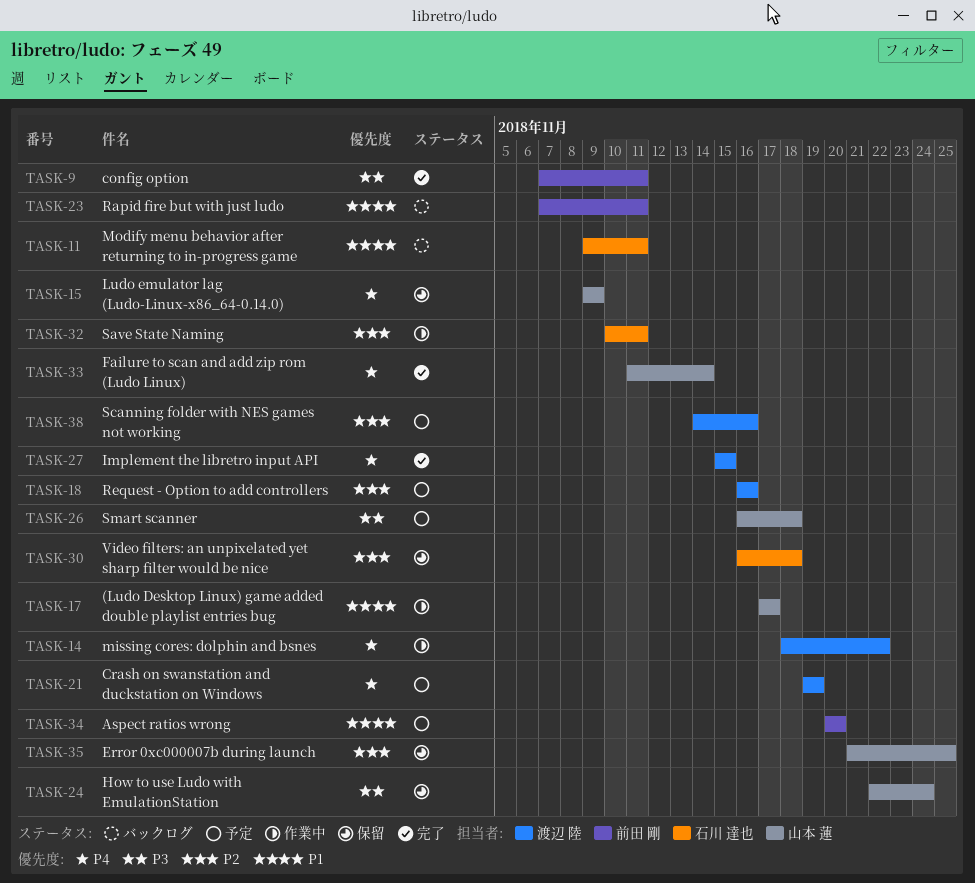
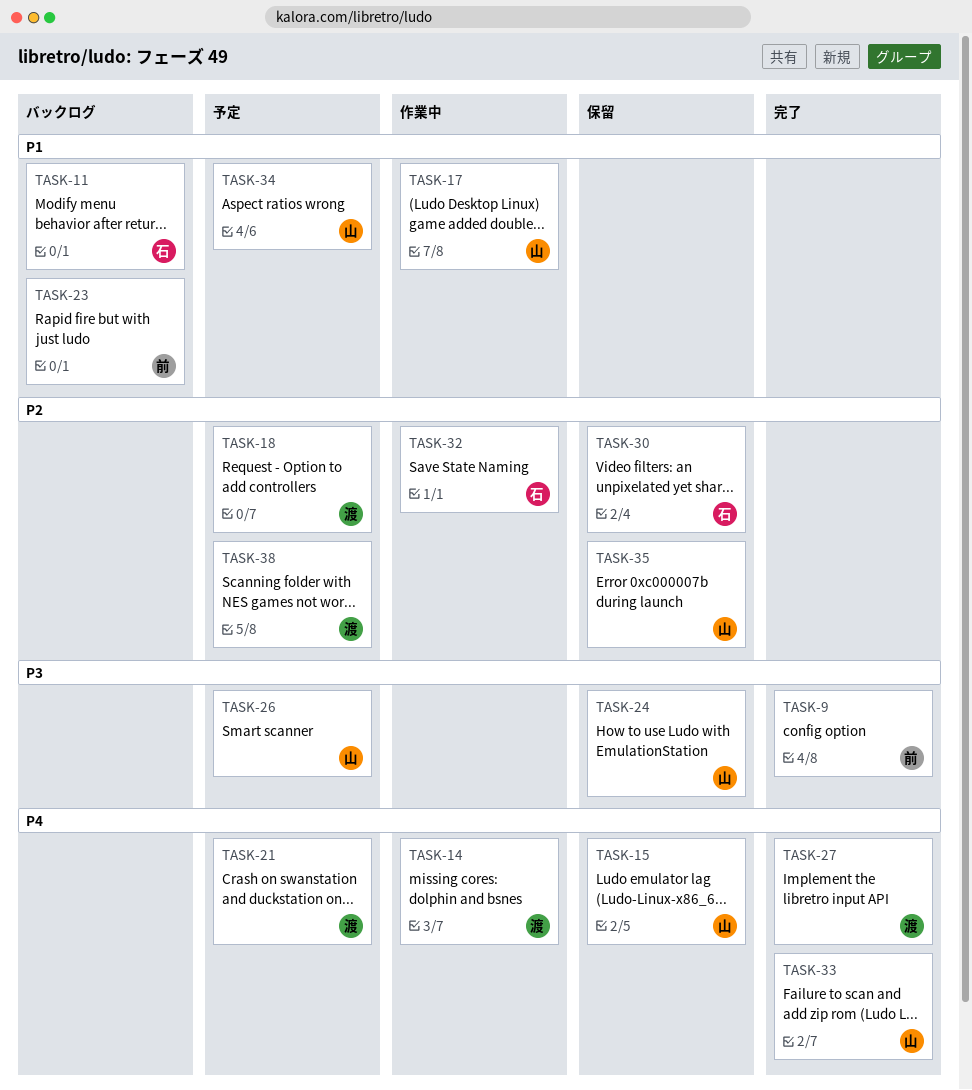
TASK-34, owner: 前田 剛 -> 山本 蓮

